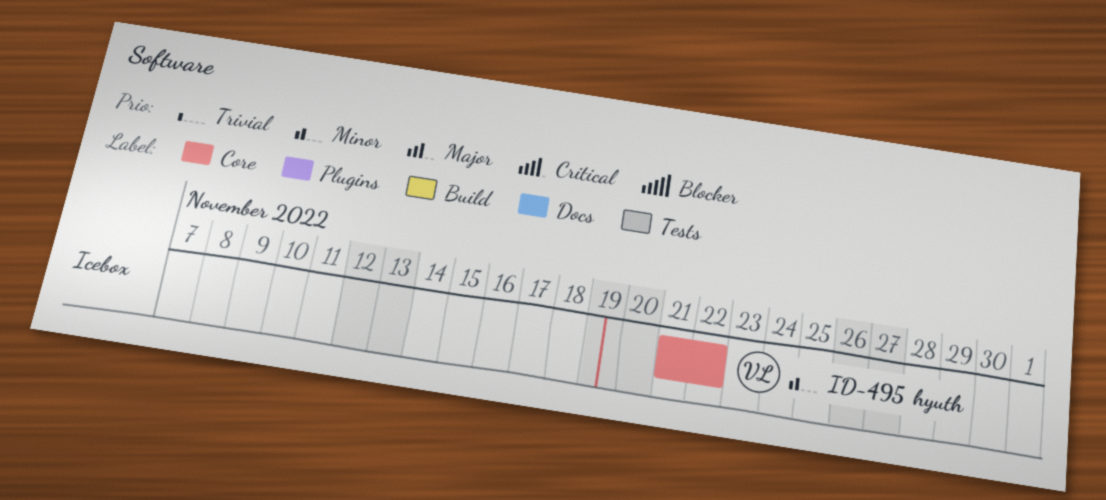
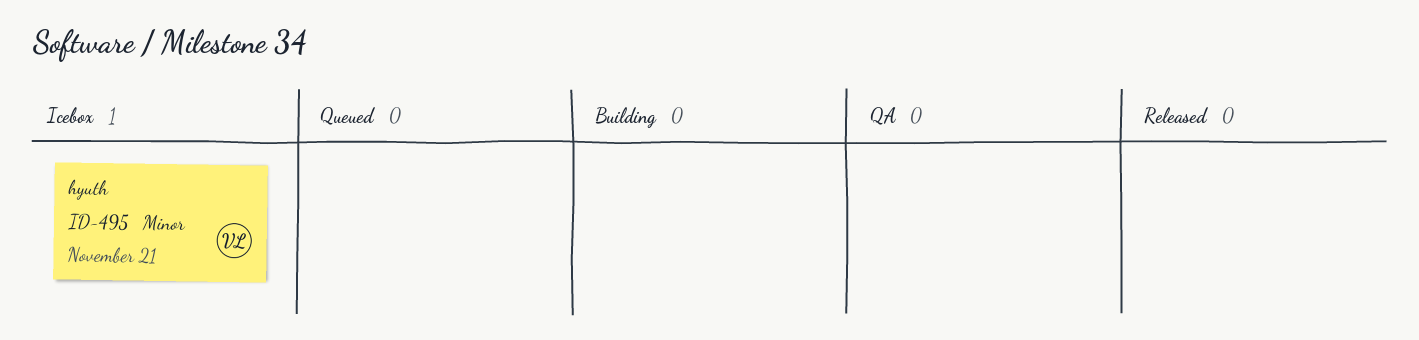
ID-495, due: Nov 22 -> Nov 21

